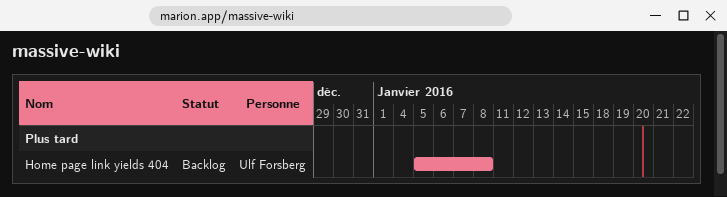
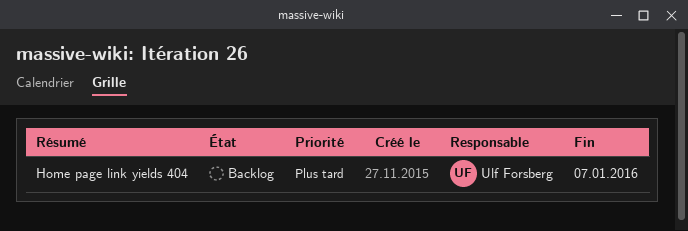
Home page link yields 404, due: Jan 8 -> Jan 7

